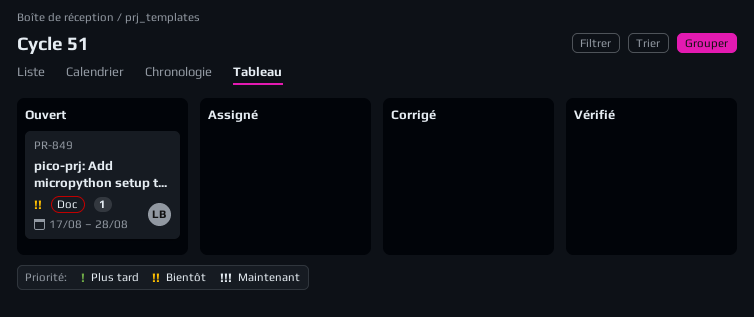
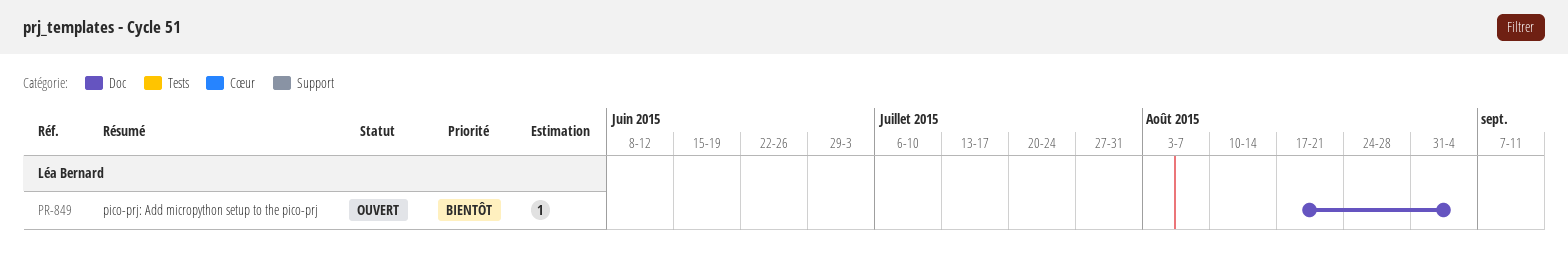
PR-849, due: Aug 28 -> Sep 4

